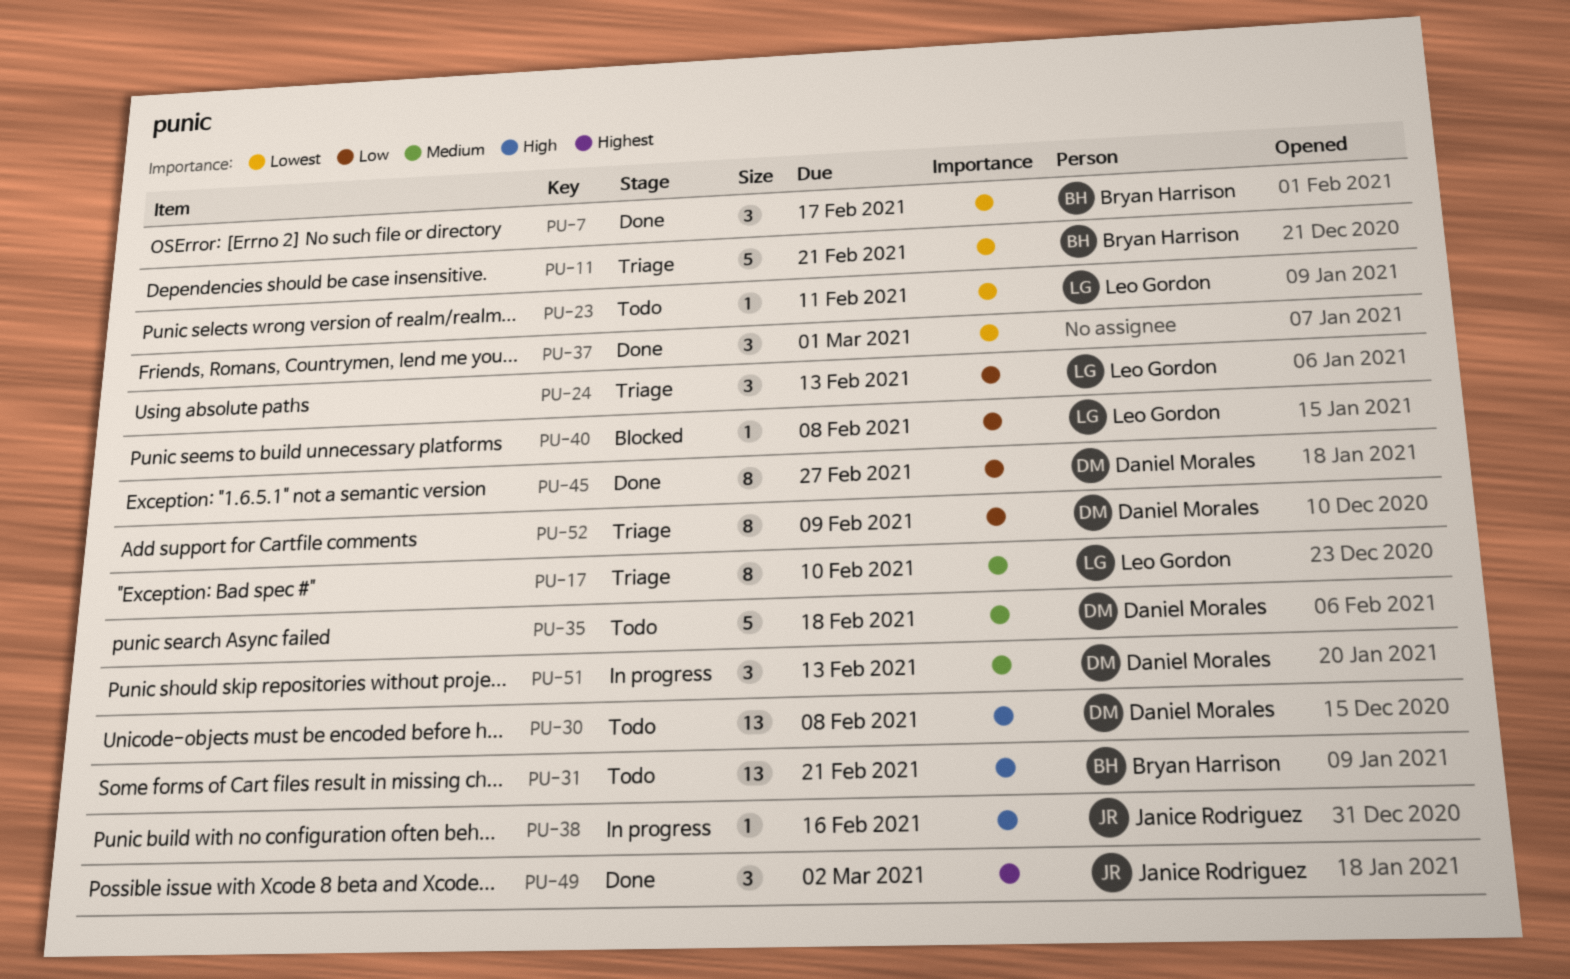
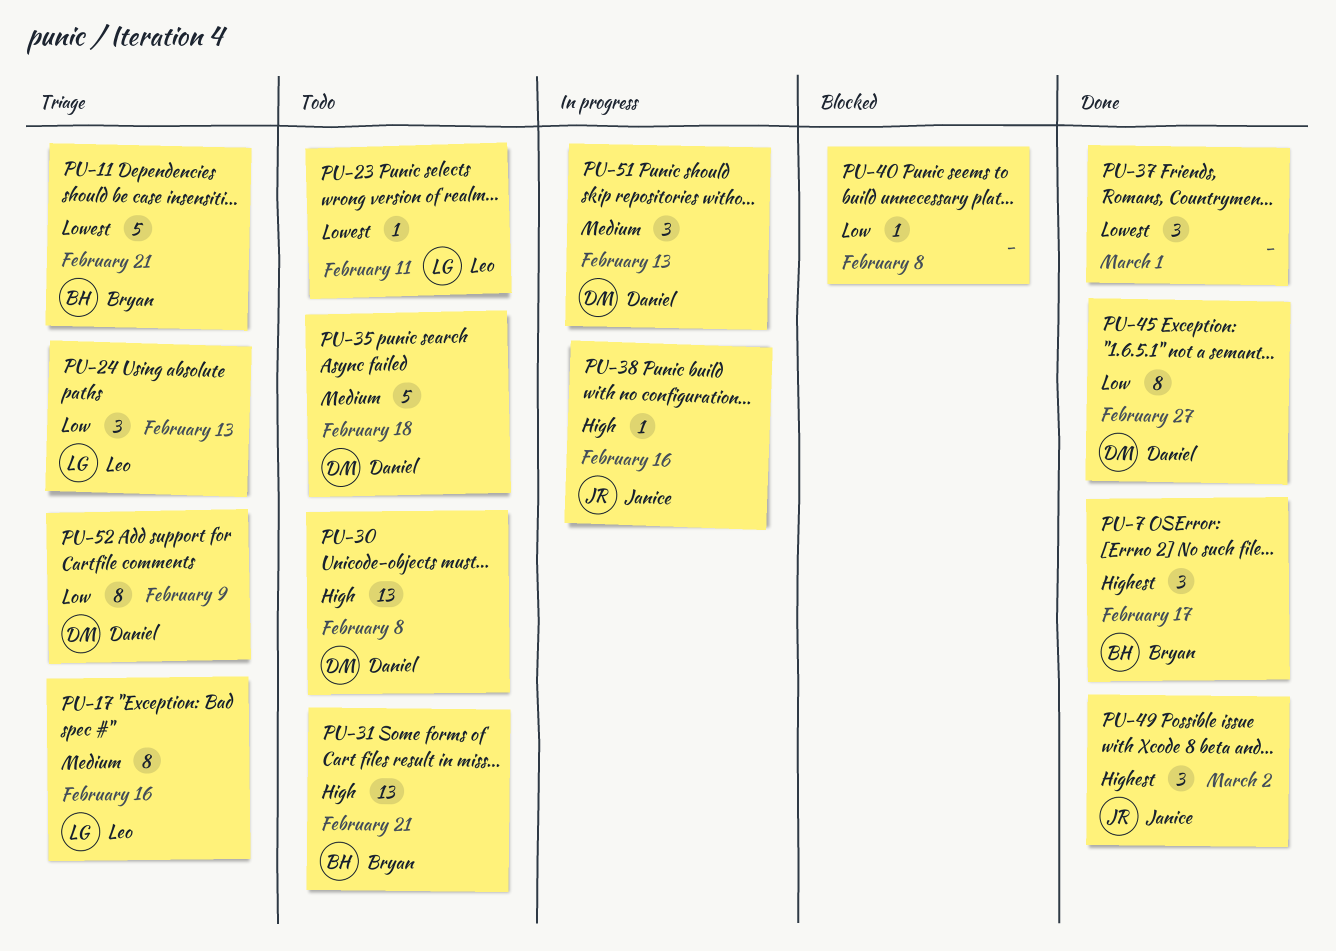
PU-7, priority: Lowest -> Highest
PU-17, due: Feb 10 -> Feb 16
PU-40, owner: Leo Gordon -> none

